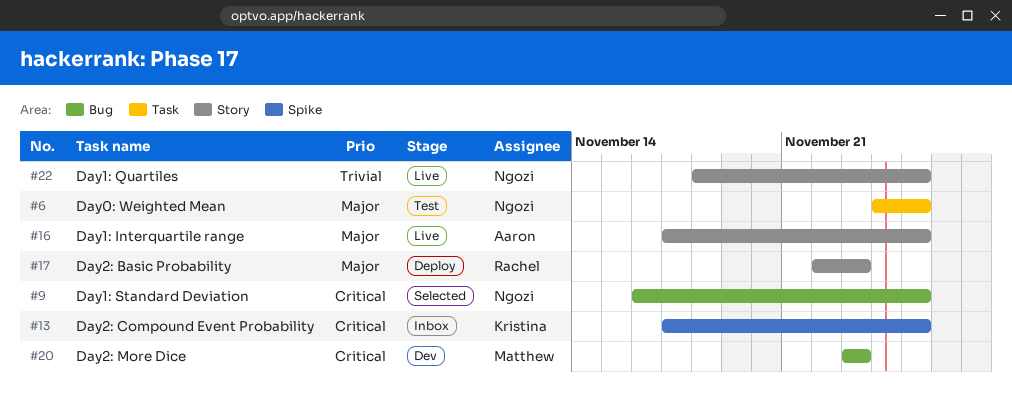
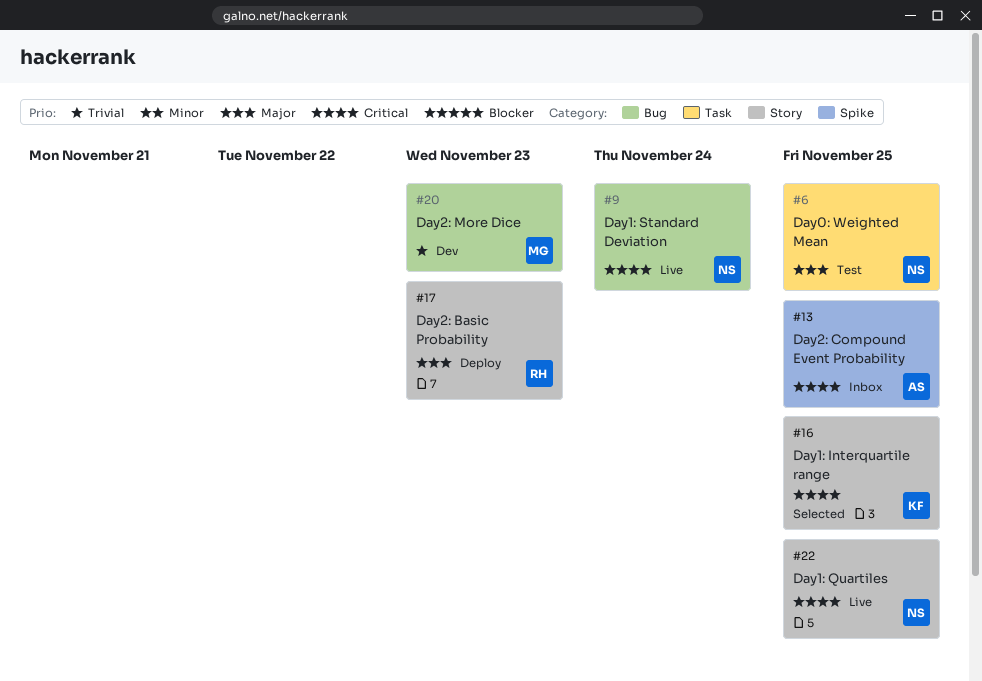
#9, status: Selected -> Live
#9, due: Nov 25 -> Nov 24
#13, owner: Kristina -> Aaron
#16, status: Live -> Selected
#16, owner: Aaron -> Kristina
#16, priority: Major -> Critical
#20, priority: Critical -> Trivial
#22, priority: Trivial -> Critical

